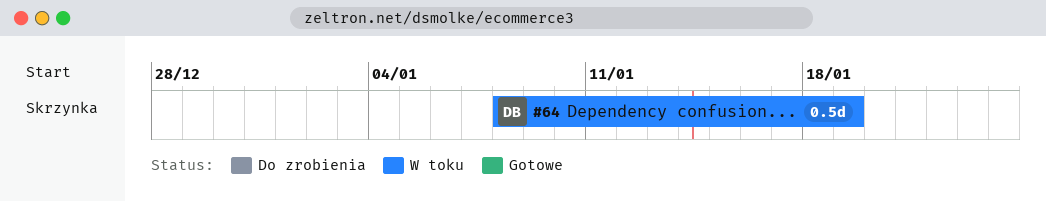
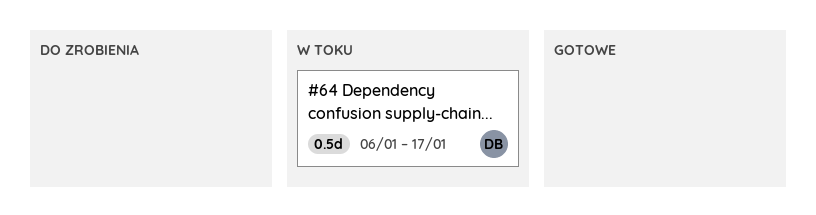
#64, start: Jan 8 -> Jan 6
#64, due: Jan 19 -> Jan 17

